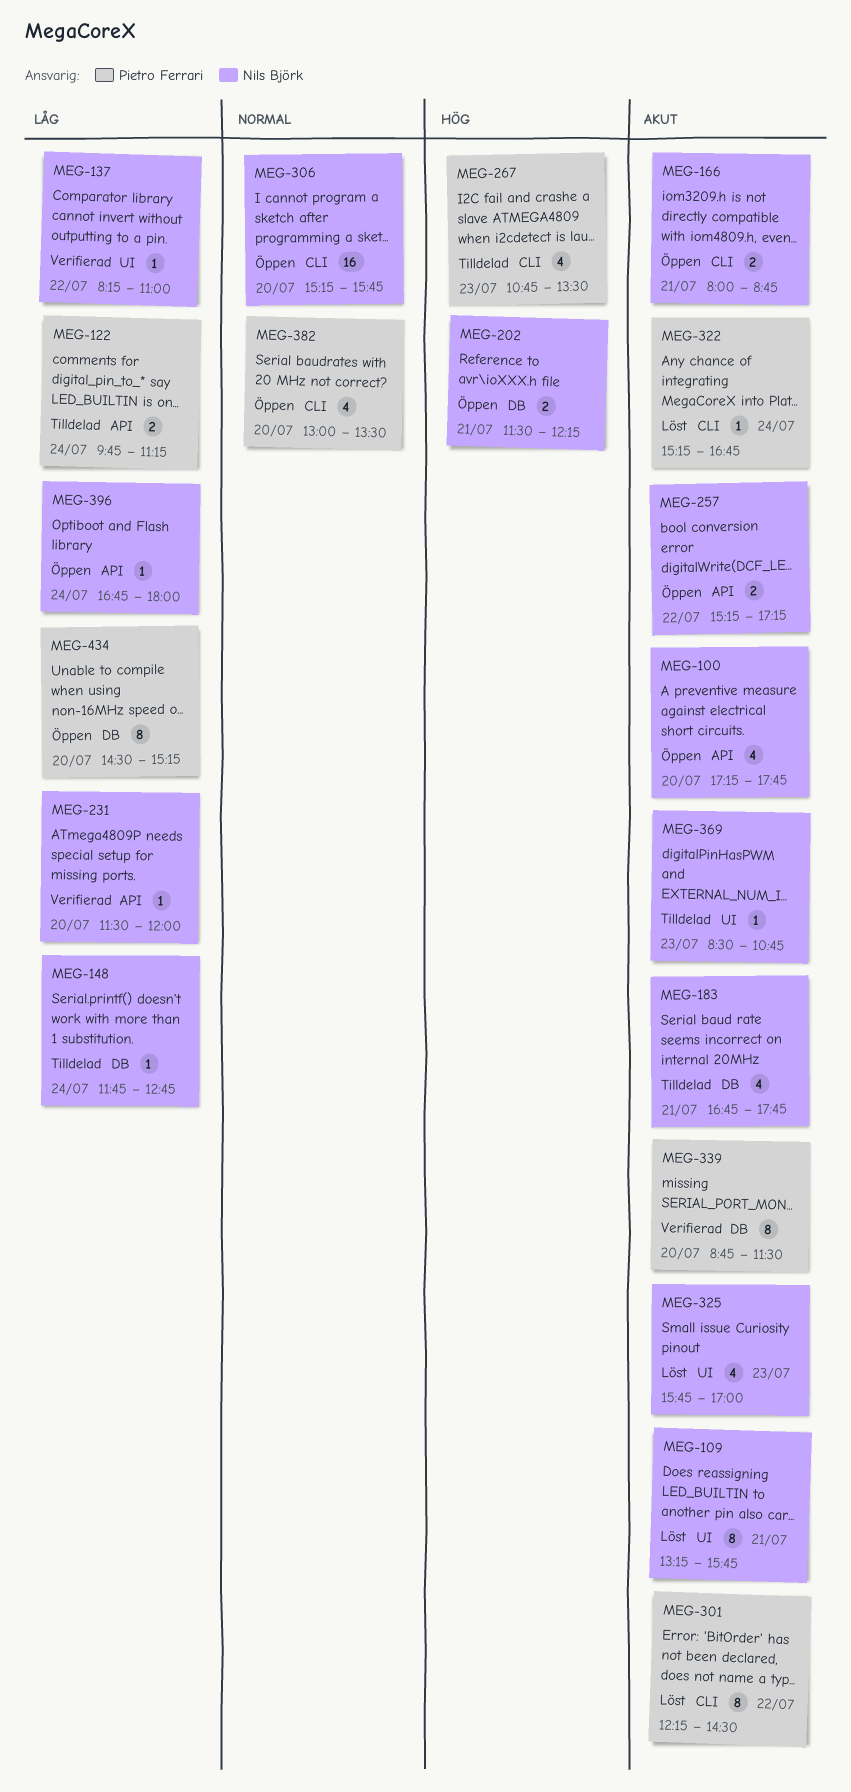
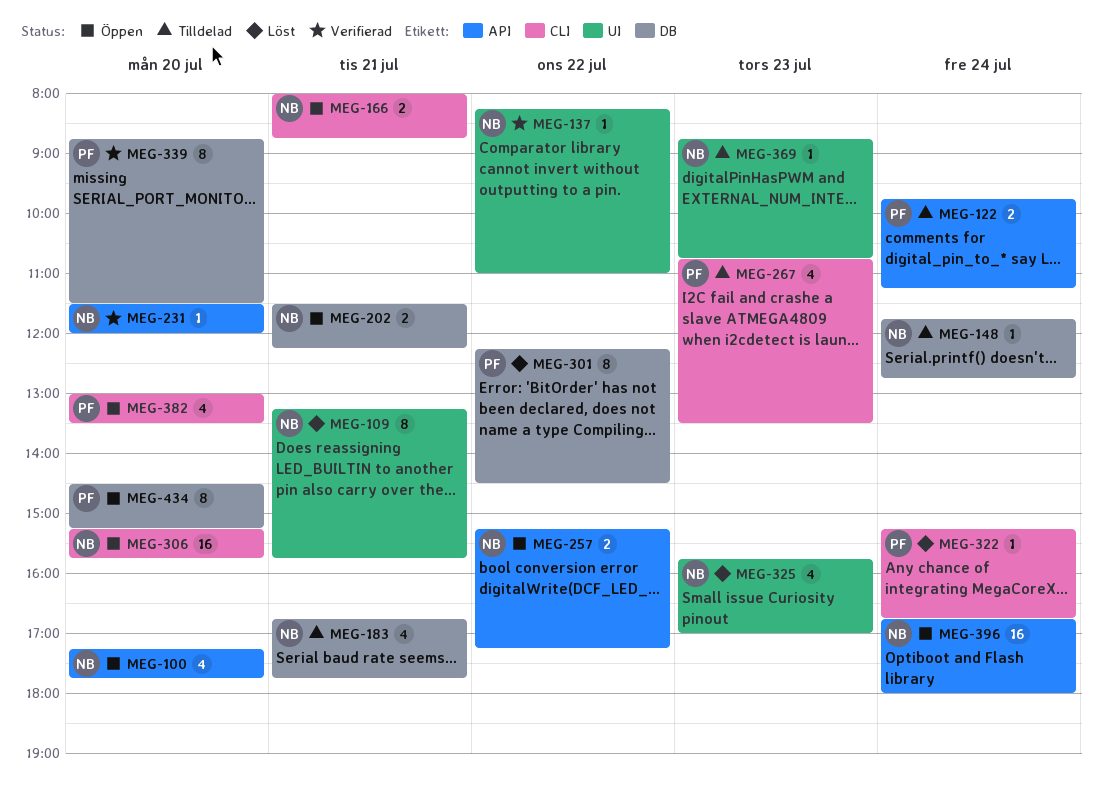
MEG-301, label: CLI -> DB
MEG-369, begins: 08:30 -> 08:45
MEG-396, estimate: 1 -> 16

